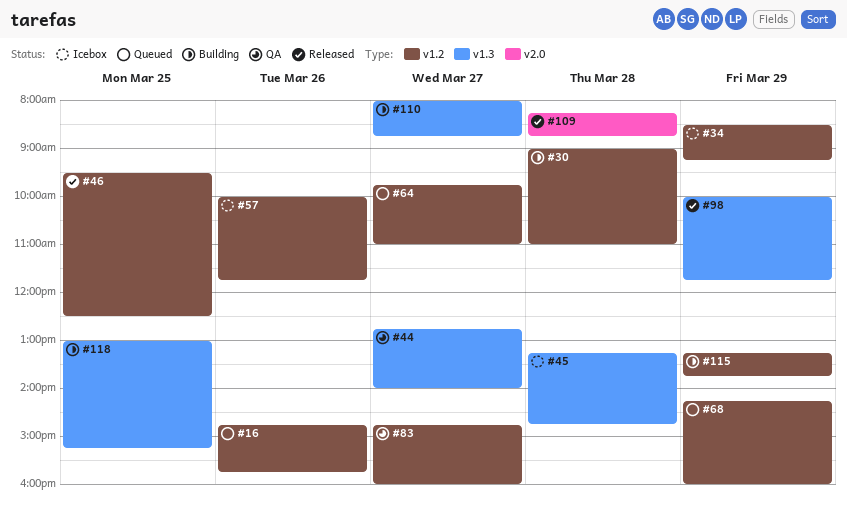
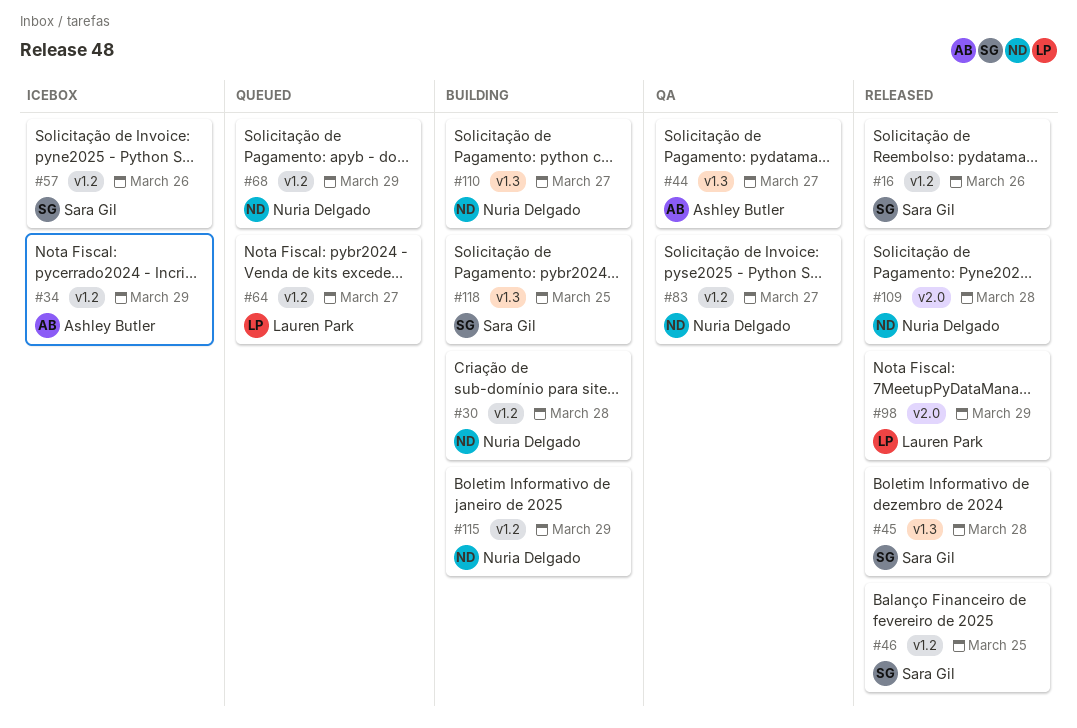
#16, status: Queued -> Released
#45, status: Icebox -> Released
#98, label: v1.3 -> v2.0

